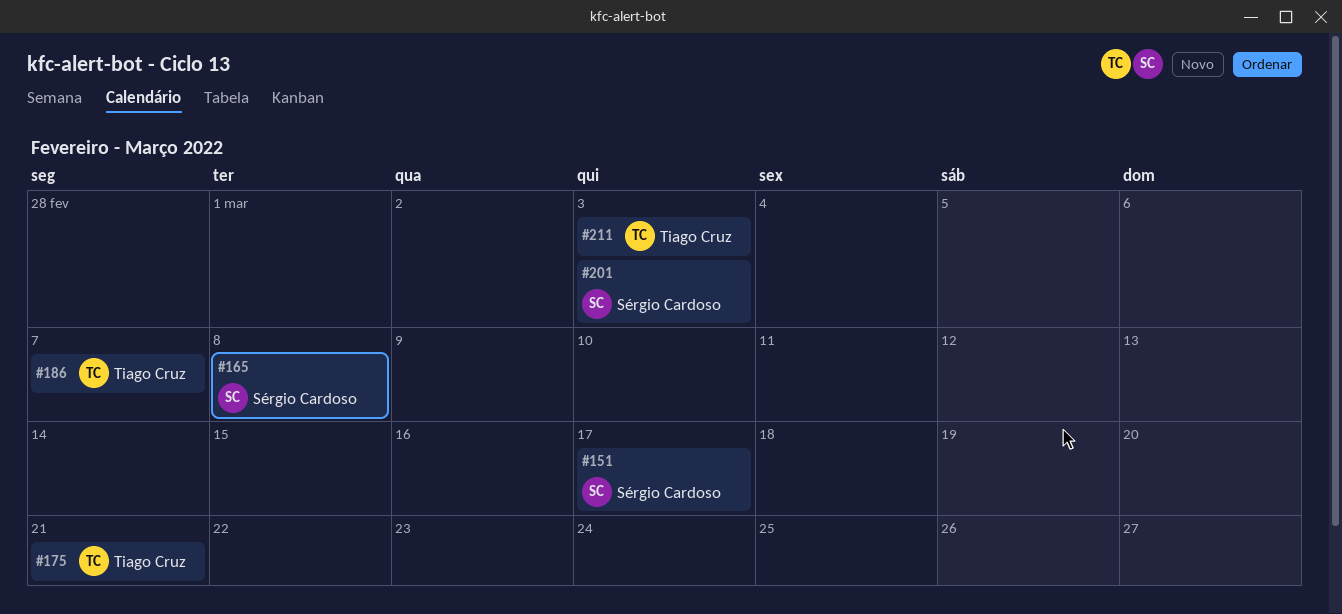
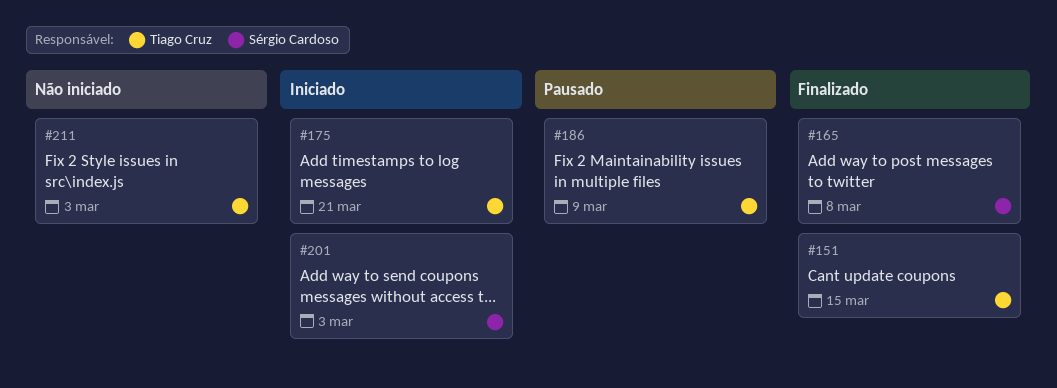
#151, owner: Sérgio Cardoso -> Tiago Cruz
#151, due: Mar 17 -> Mar 15
#186, due: Mar 7 -> Mar 9

